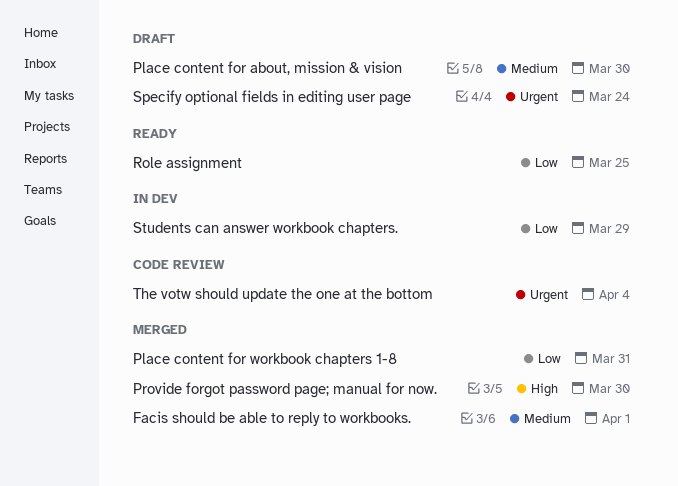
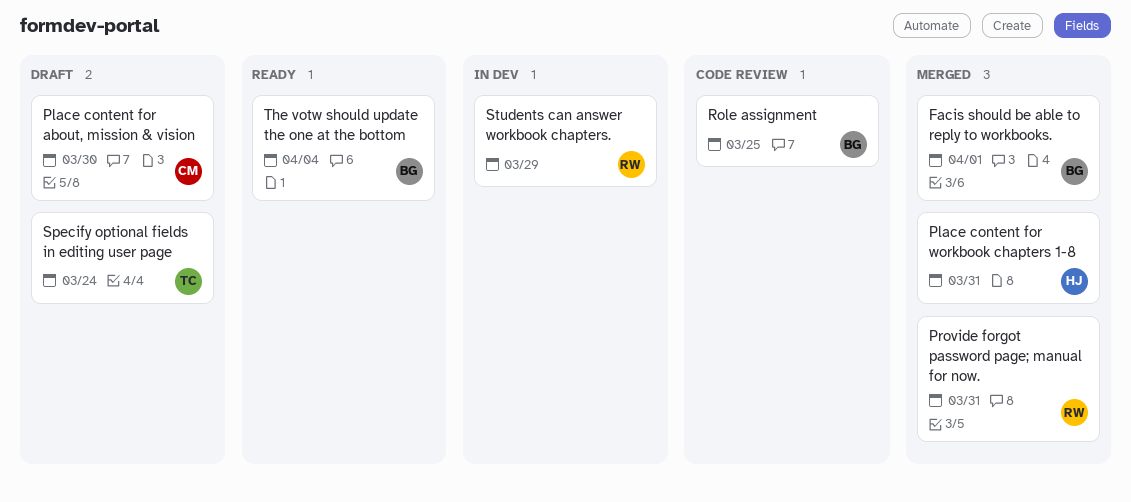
Provide forgot password page; manual for now., due: Mar 30 -> Mar 31
Role assignment, status: Ready -> Code review
The votw should update the one at the bottom, status: Code review -> Ready

